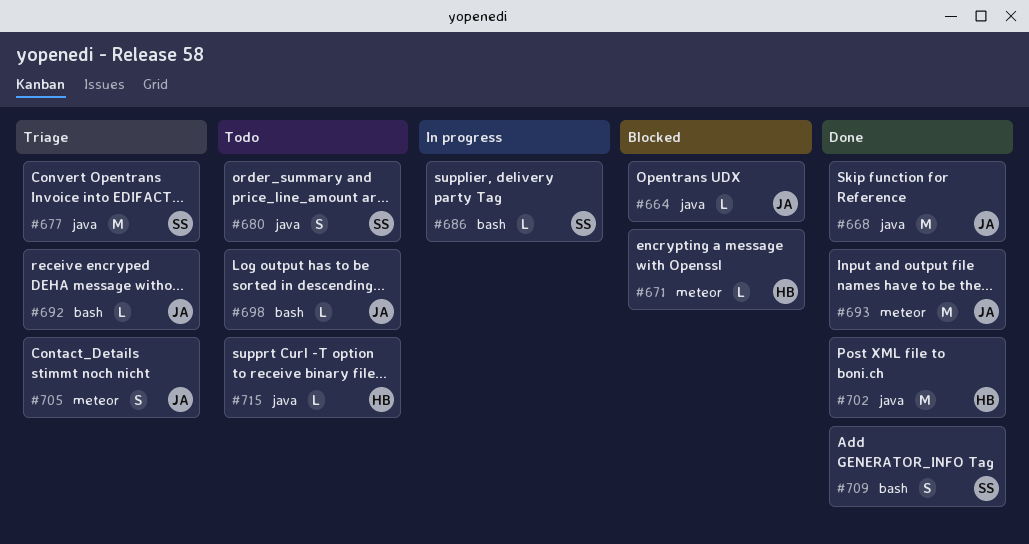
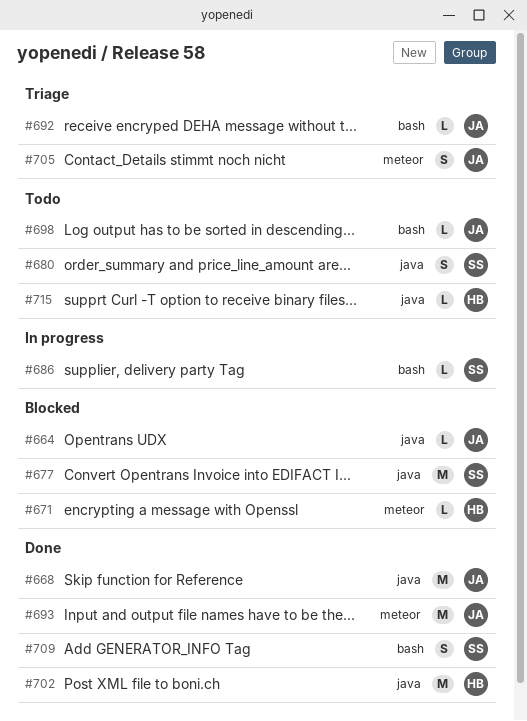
#677, status: Triage -> Blocked

